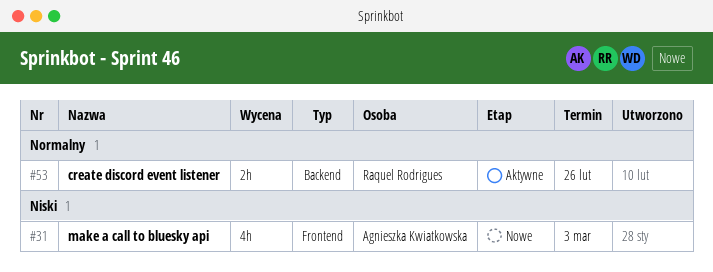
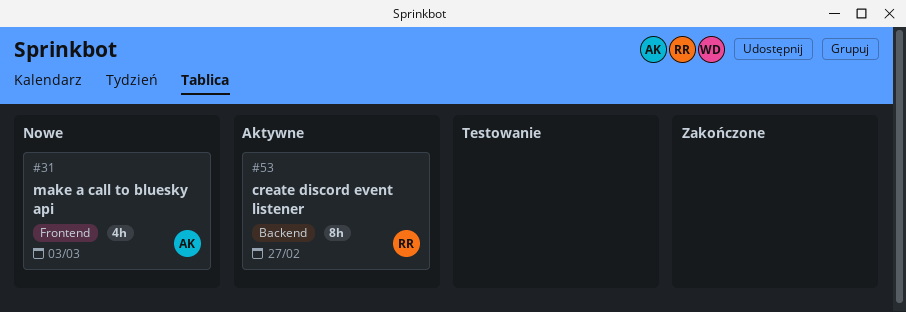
#53, estimate: 2h -> 8h
#53, due: Feb 26 -> Feb 27

